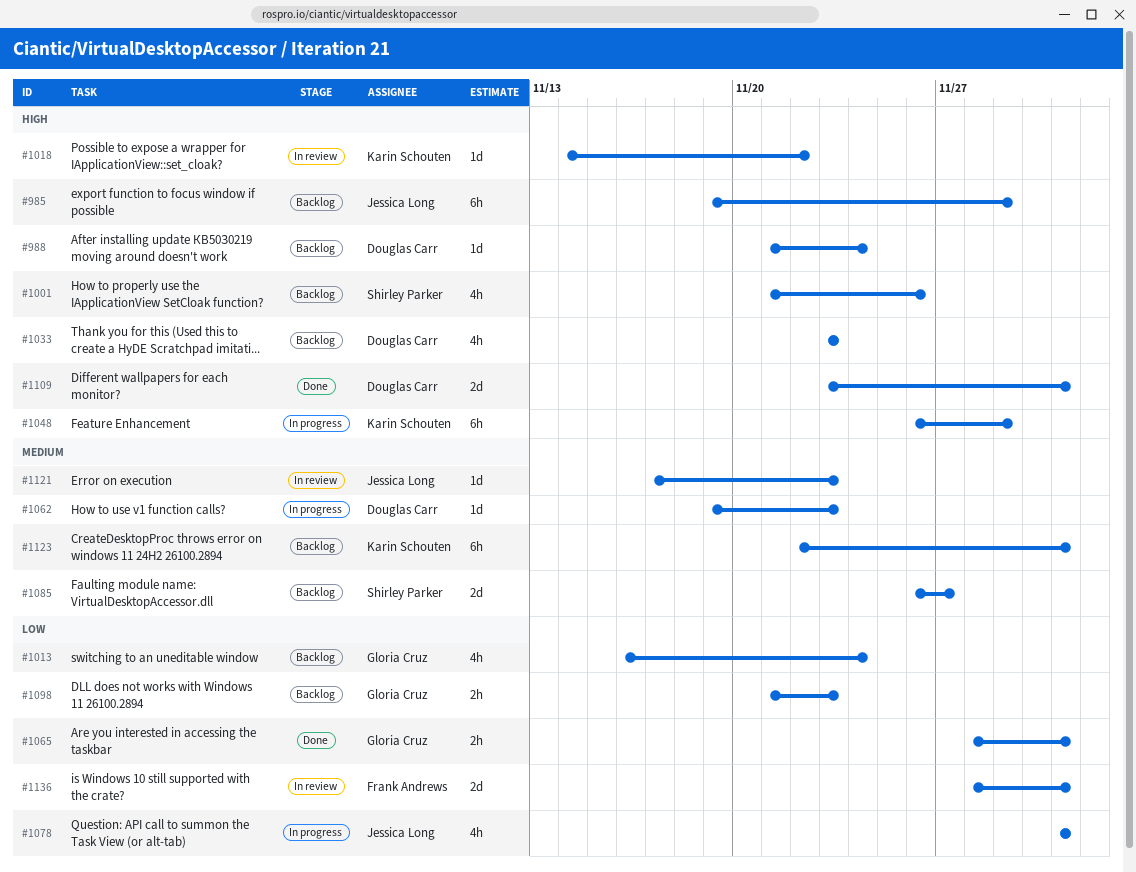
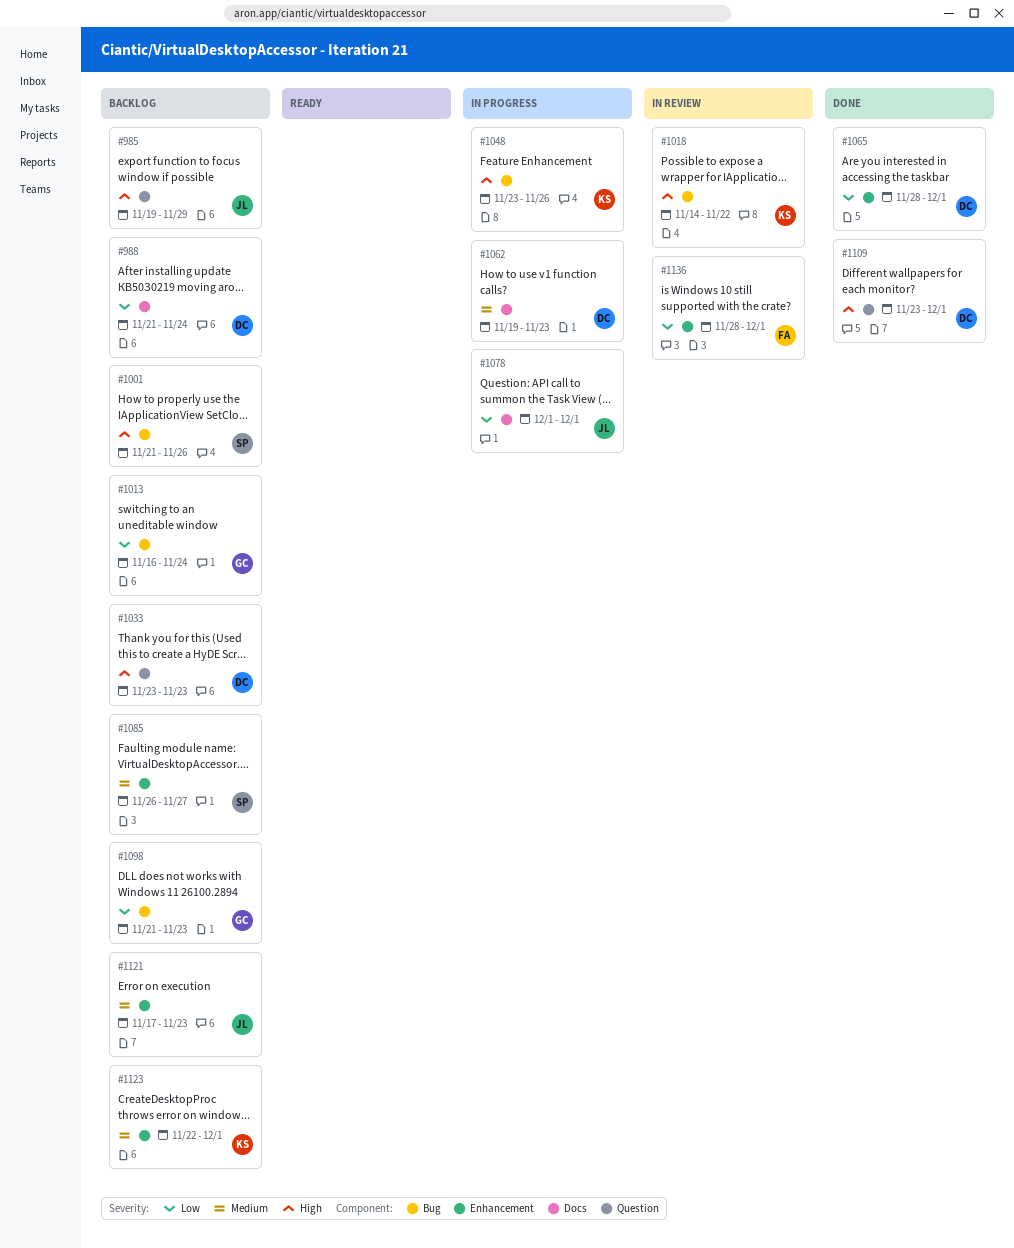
#988, priority: High -> Low
#1048, start: Nov 26 -> Nov 23
#1048, due: Nov 29 -> Nov 26
#1065, owner: Gloria Cruz -> Douglas Carr
#1121, status: In review -> Backlog

